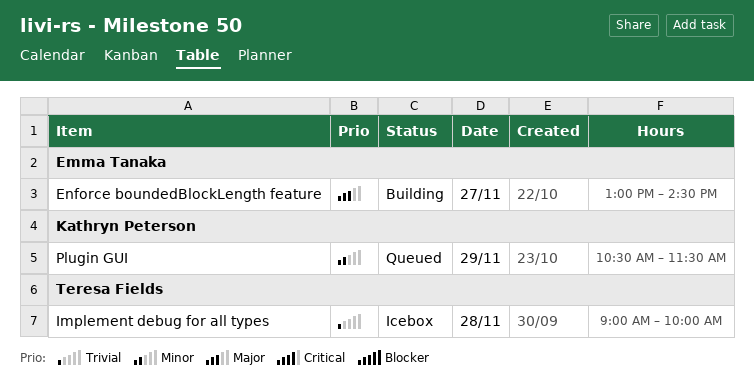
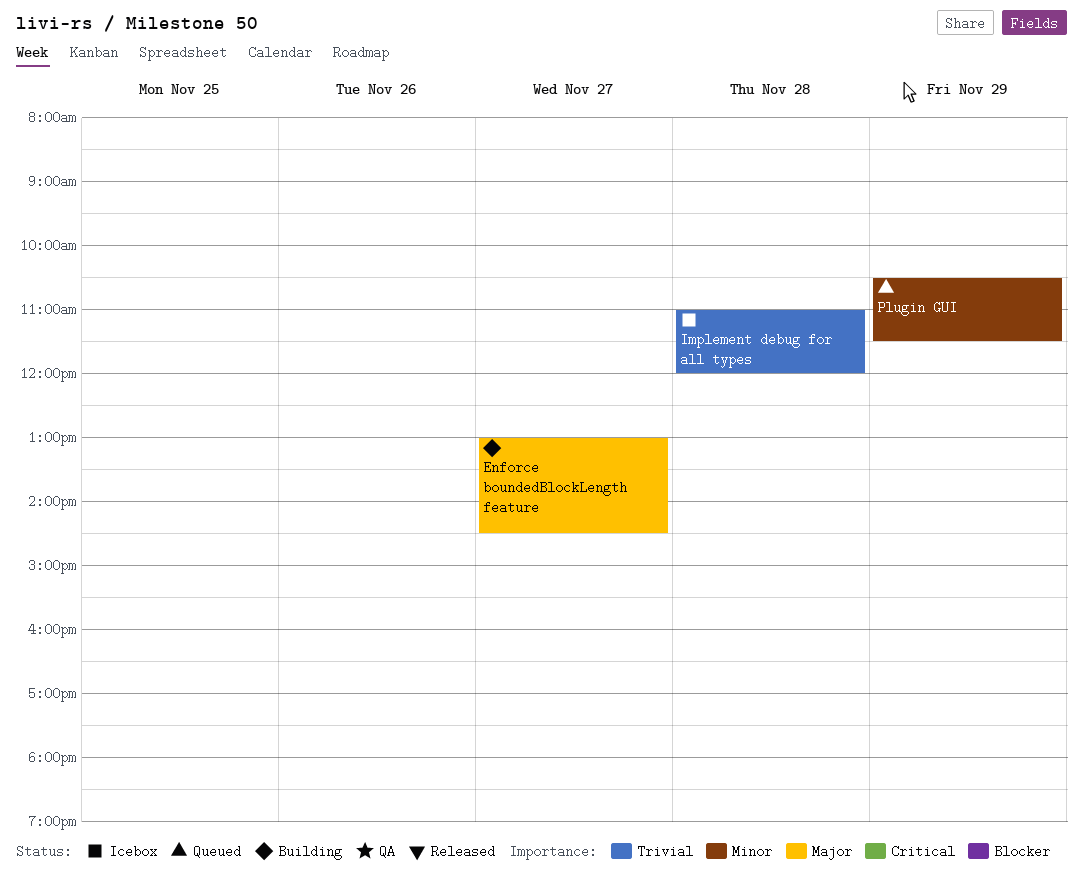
Implement debug for all types, begins: 09:00 -> 11:00
Implement debug for all types, ends: 10:00 -> 12:00

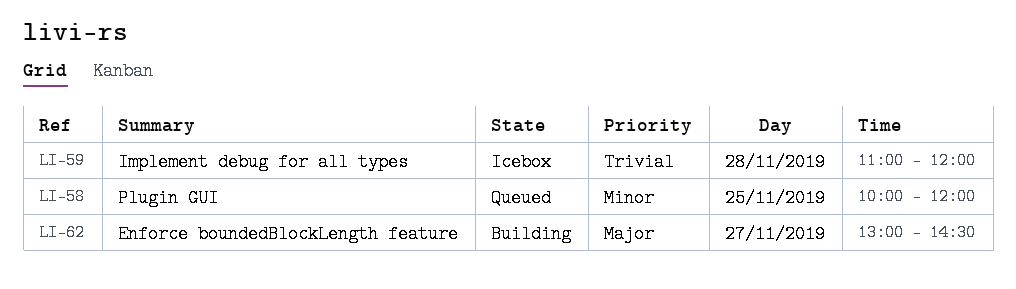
Plugin GUI, day: Nov 29 -> Nov 25
Plugin GUI, begins: 10:30 -> 10:00
Plugin GUI, ends: 11:30 -> 12:00

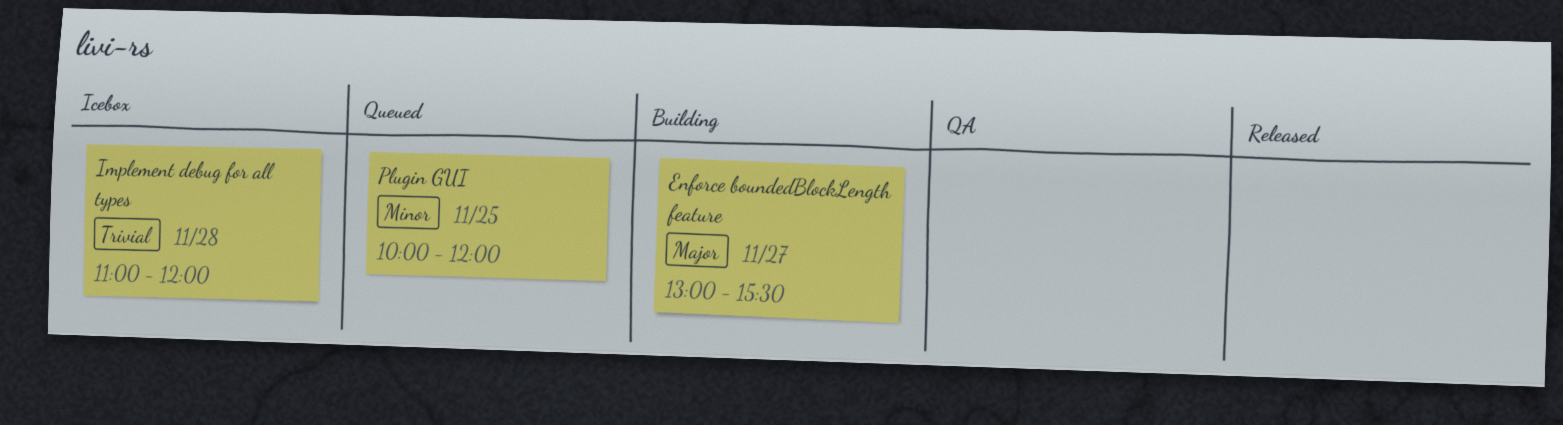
Enforce boundedBlockLength feature, ends: 14:30 -> 15:30

